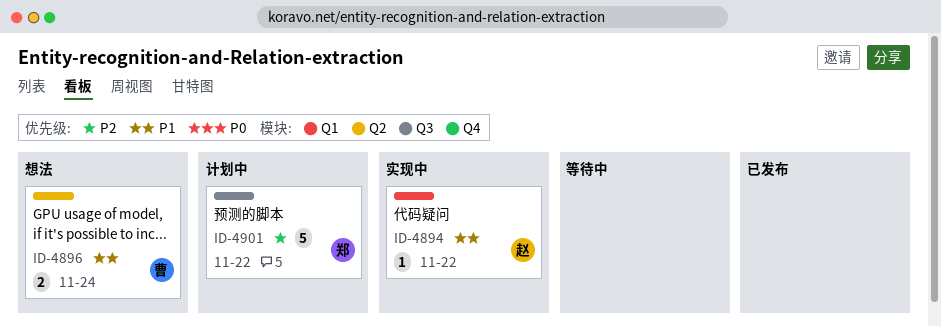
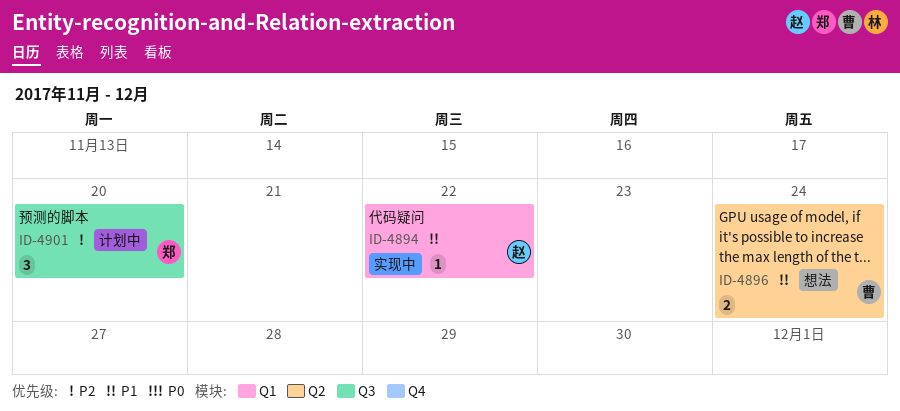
ID-4901, estimate: 5 -> 3
ID-4901, due: Nov 22 -> Nov 20

